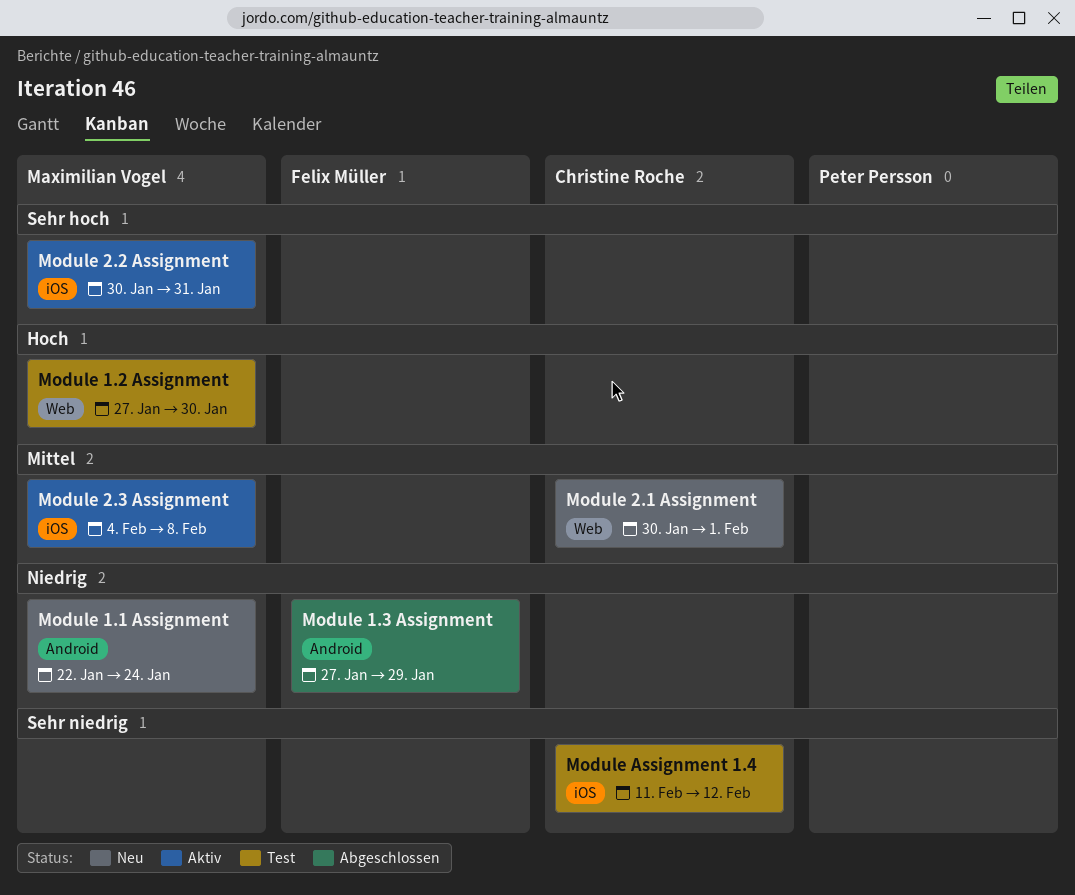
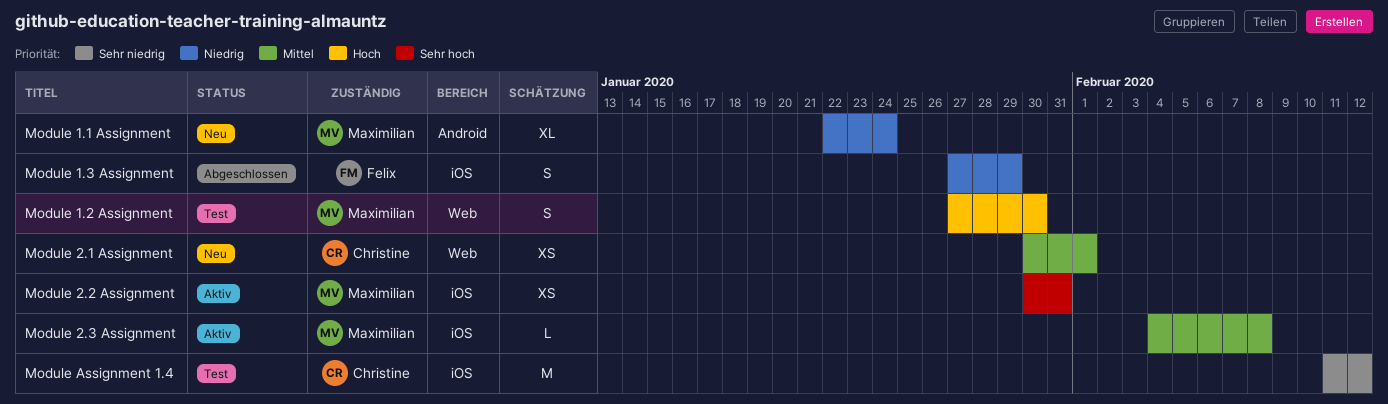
Module 1.3 Assignment, label: Android -> iOS

